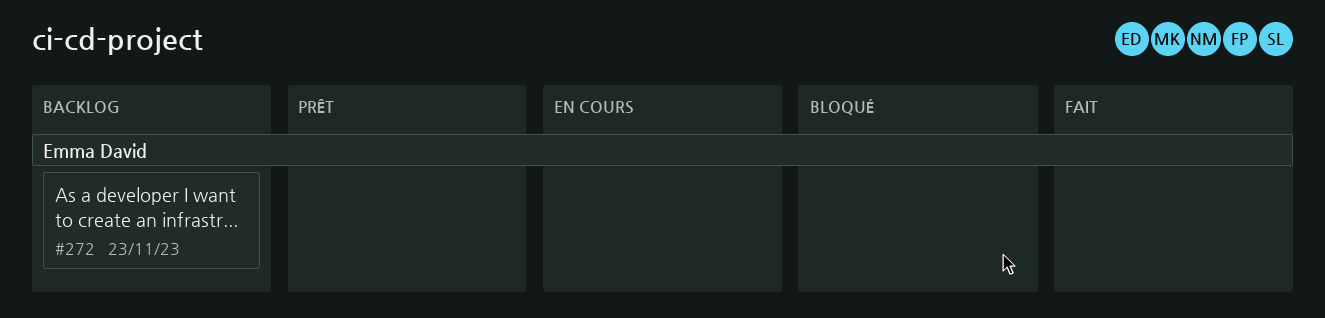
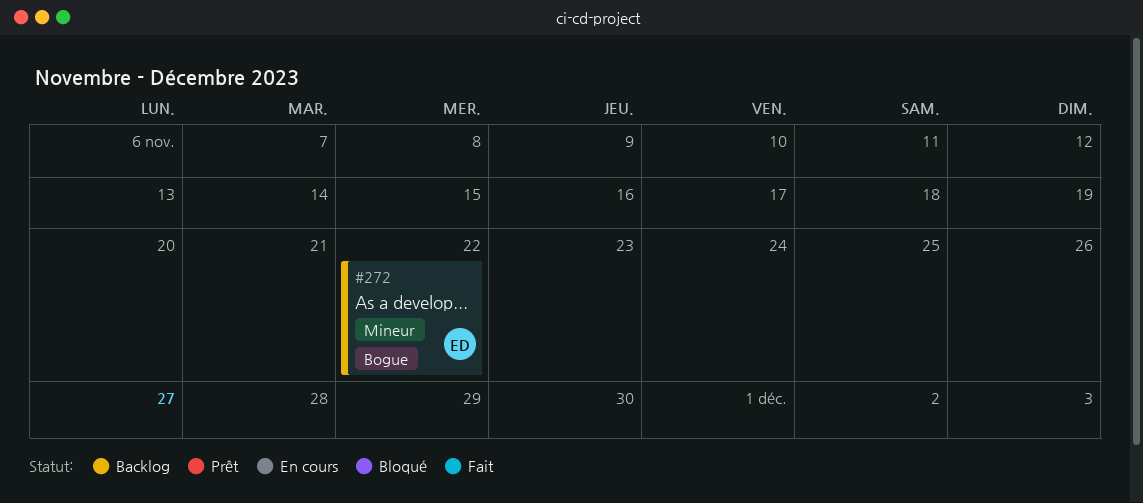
#272, due: Nov 23 -> Nov 22

